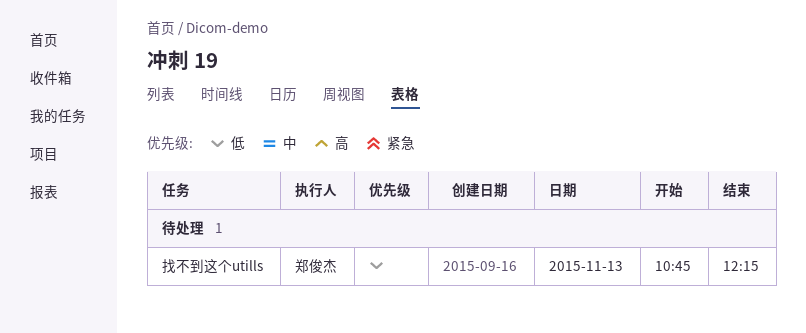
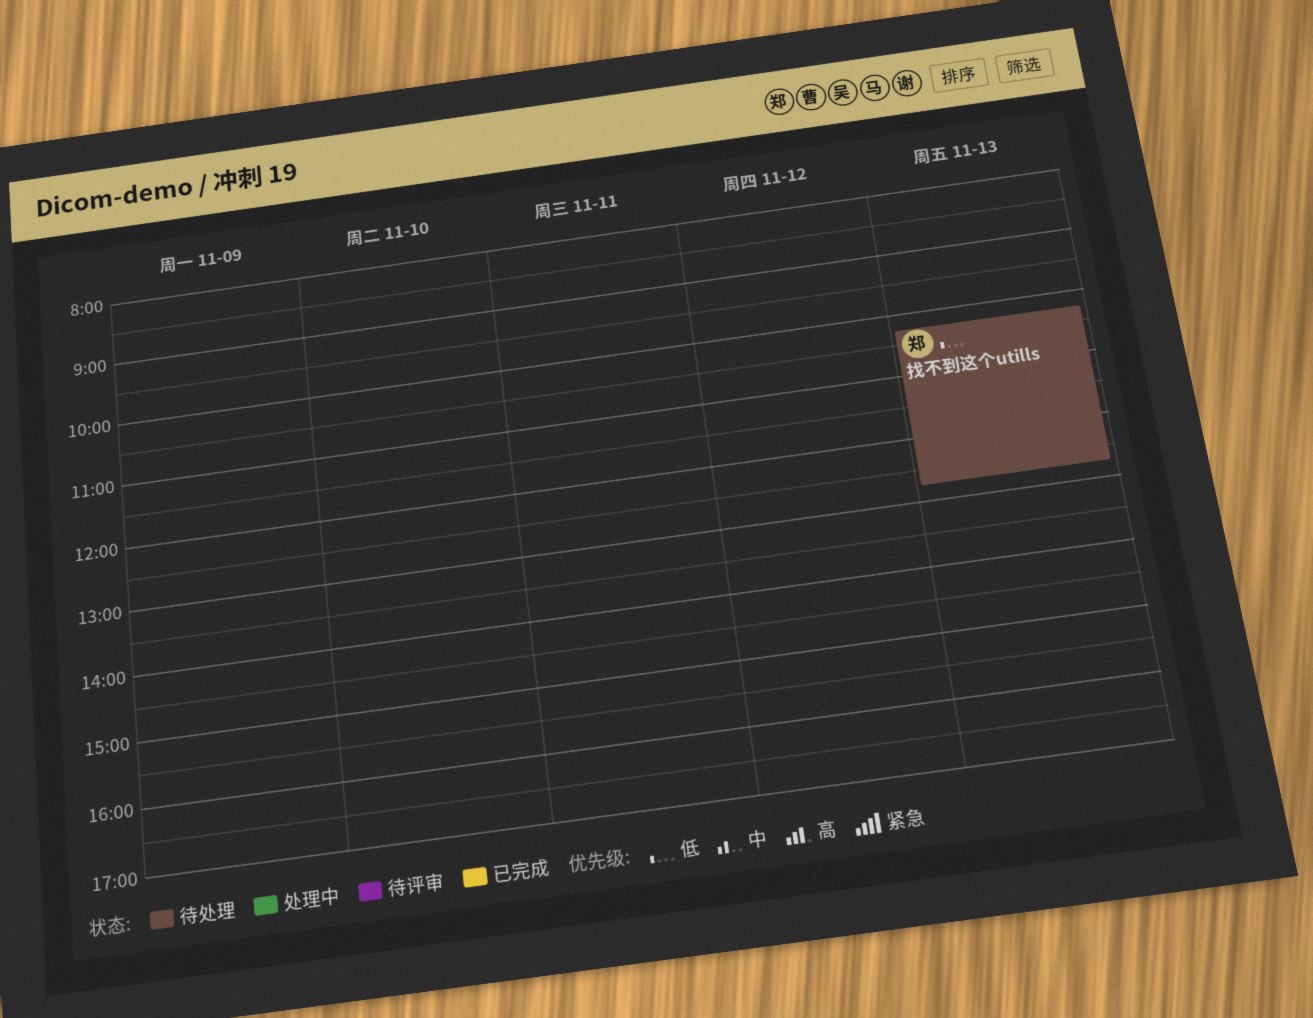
找不到这个utills, begins: 10:45 -> 10:15
找不到这个utills, ends: 12:15 -> 12:45

